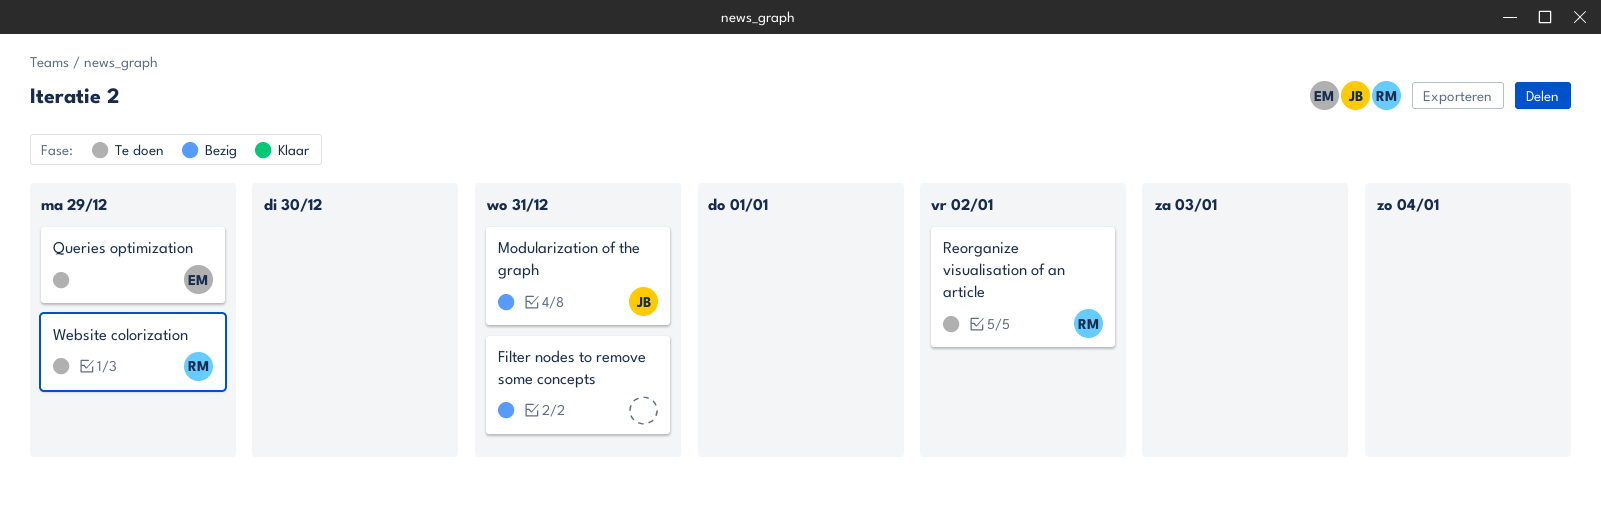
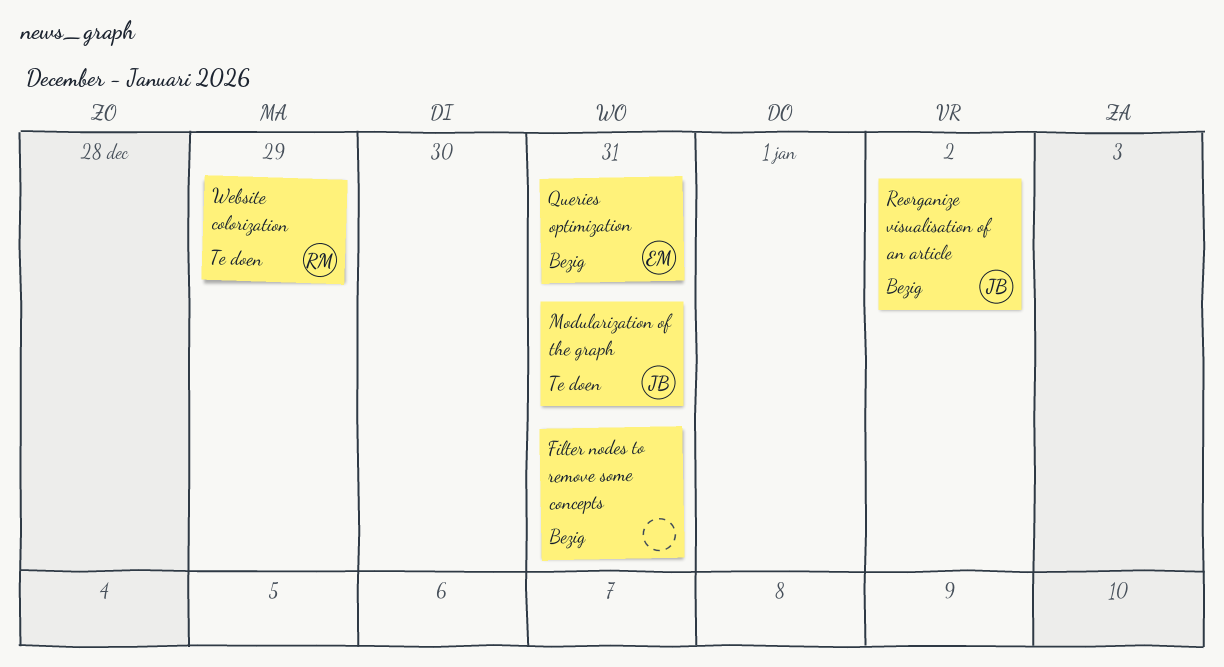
Modularization of the graph, status: Bezig -> Te doen
Queries optimization, status: Te doen -> Bezig
Queries optimization, due: Dec 29 -> Dec 31
Reorganize visualisation of an article, status: Te doen -> Bezig
Reorganize visualisation of an article, owner: RM -> JB

